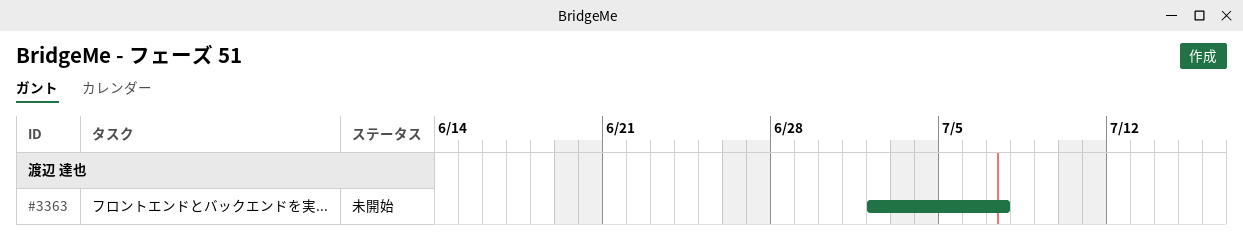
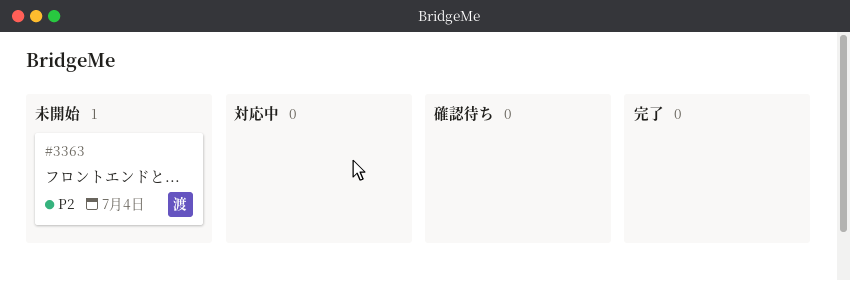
#3363, due: Jul 7 -> Jul 4

